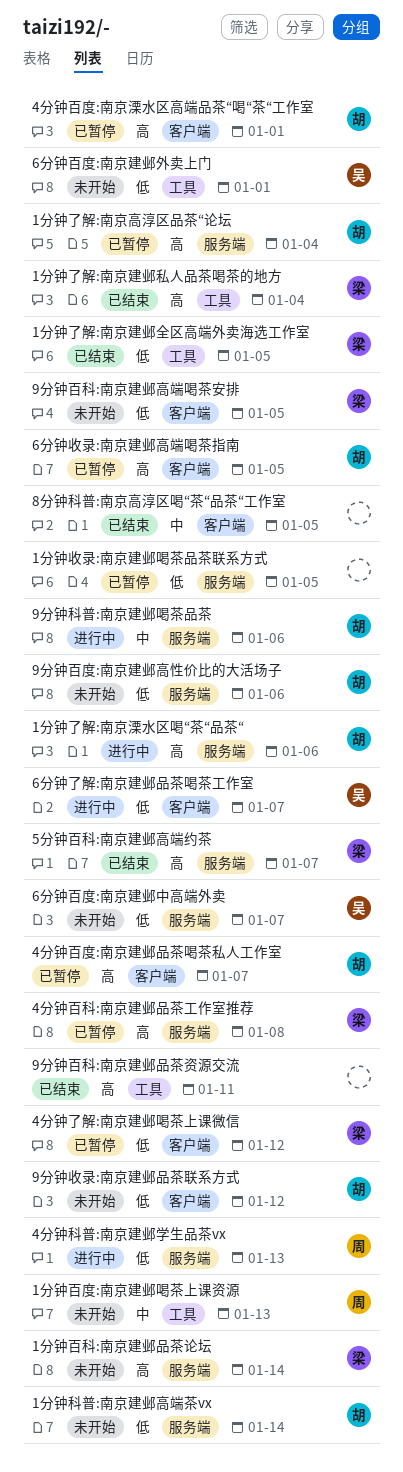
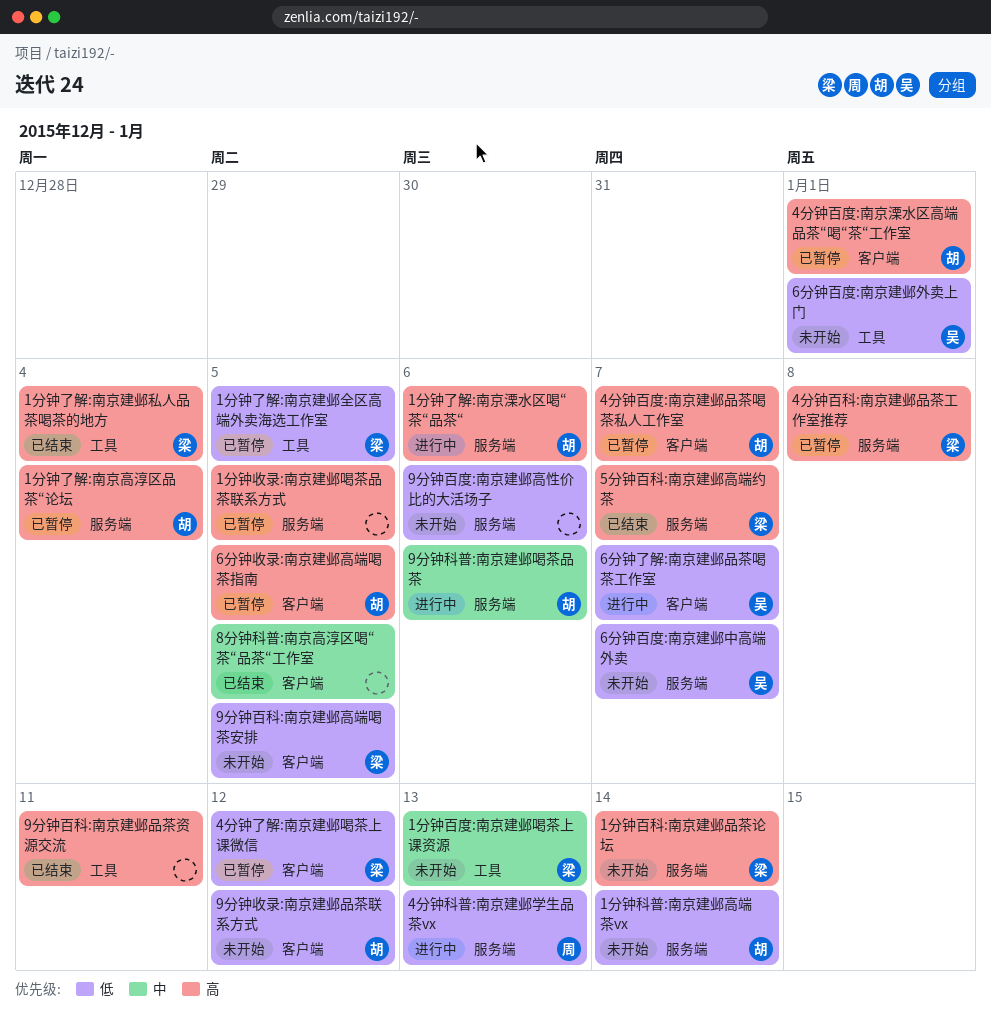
1分钟了解:南京建邺全区高端外卖海选工作室, status: 已结束 -> 已暂停
1分钟收录:南京建邺喝茶品茶联系方式, priority: 低 -> 高
1分钟百度:南京建邺喝茶上课资源, owner: 周 -> 梁
9分钟百度:南京建邺高性价比的大活场子, owner: 胡 -> none

